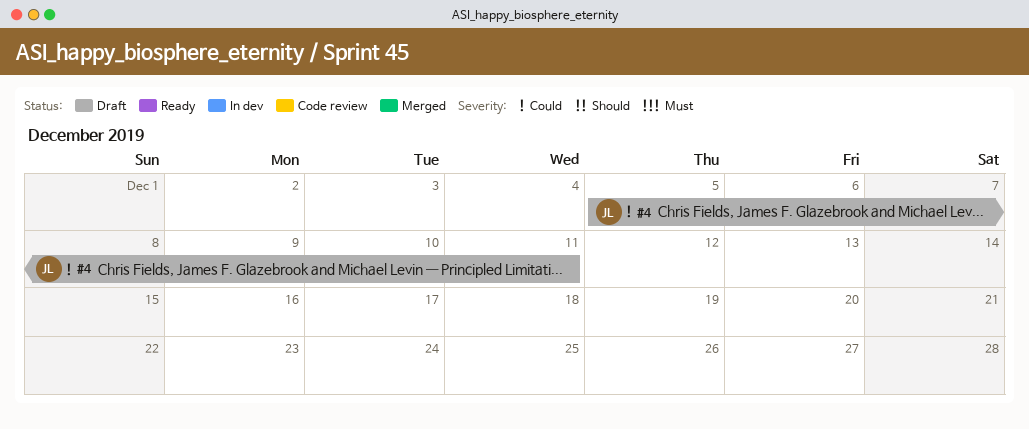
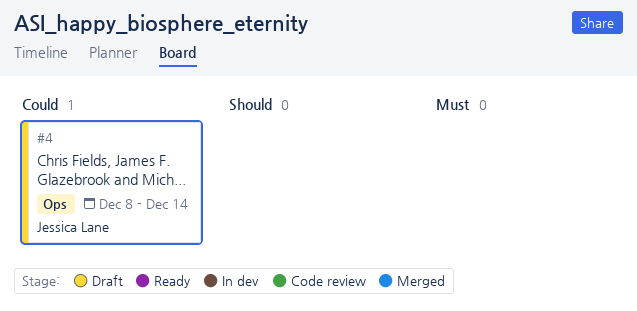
#4, start: Dec 5 -> Dec 8
#4, due: Dec 11 -> Dec 14

